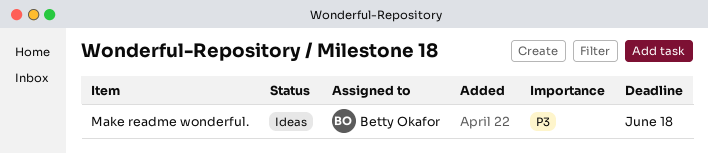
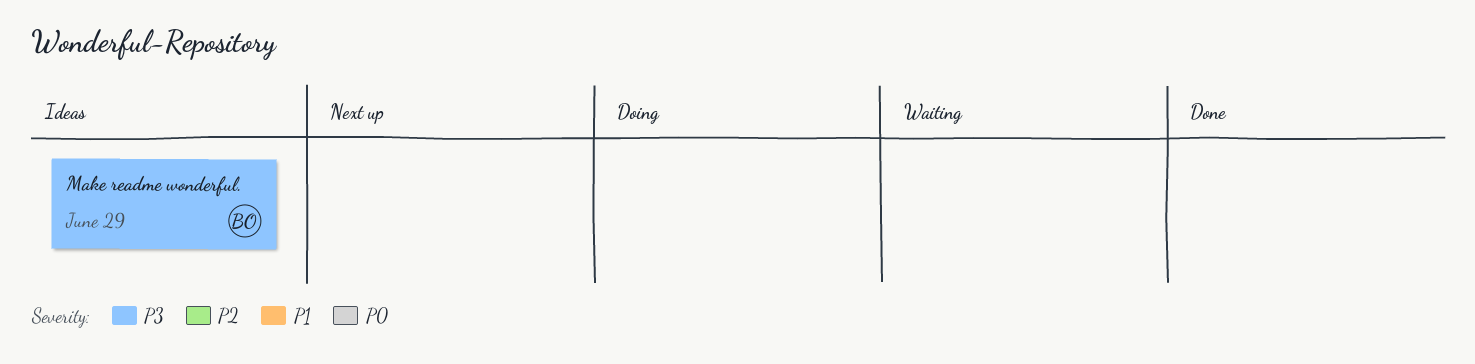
Make readme wonderful., due: Jun 18 -> Jun 29

